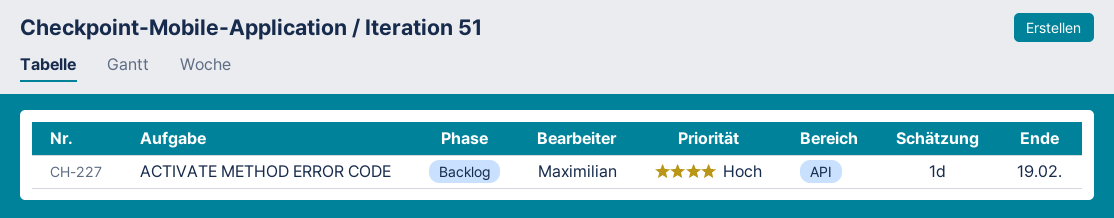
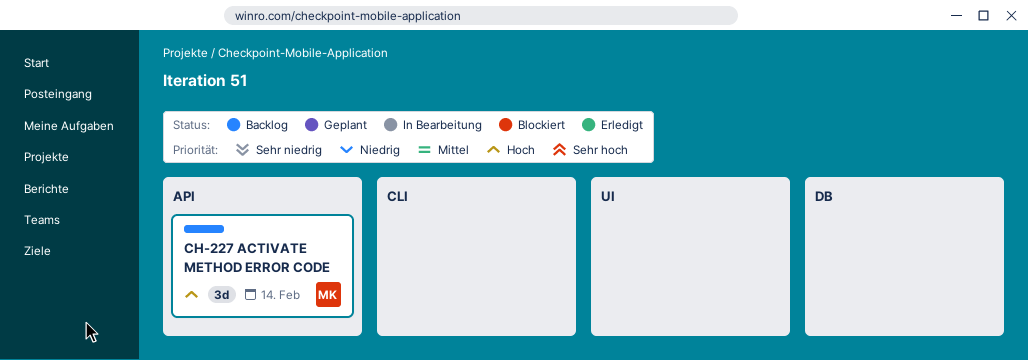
CH-227, estimate: 1d -> 3d
CH-227, due: Feb 19 -> Feb 14

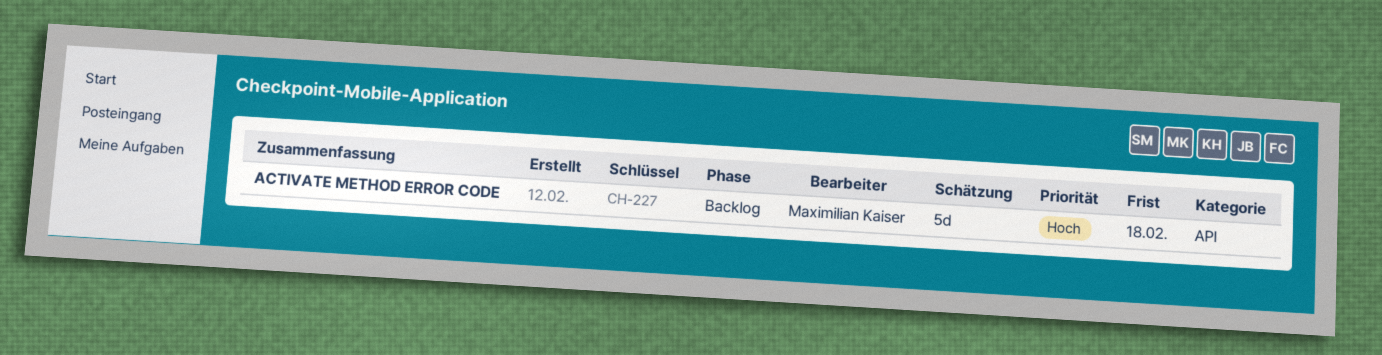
CH-227, estimate: 3d -> 5d
CH-227, due: Feb 14 -> Feb 18

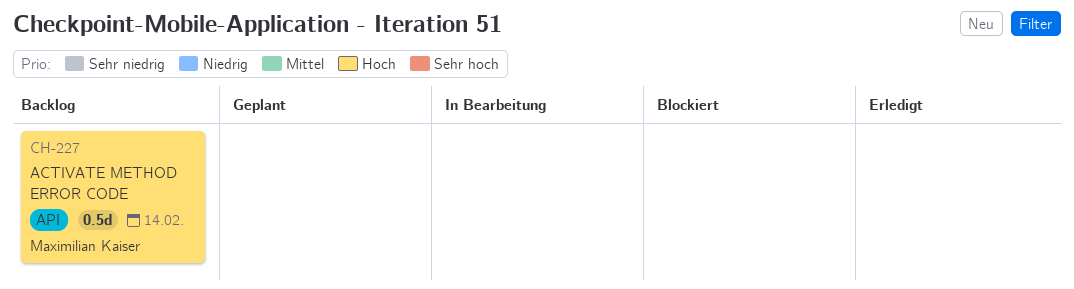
CH-227, estimate: 5d -> 0.5d
CH-227, due: Feb 18 -> Feb 14

